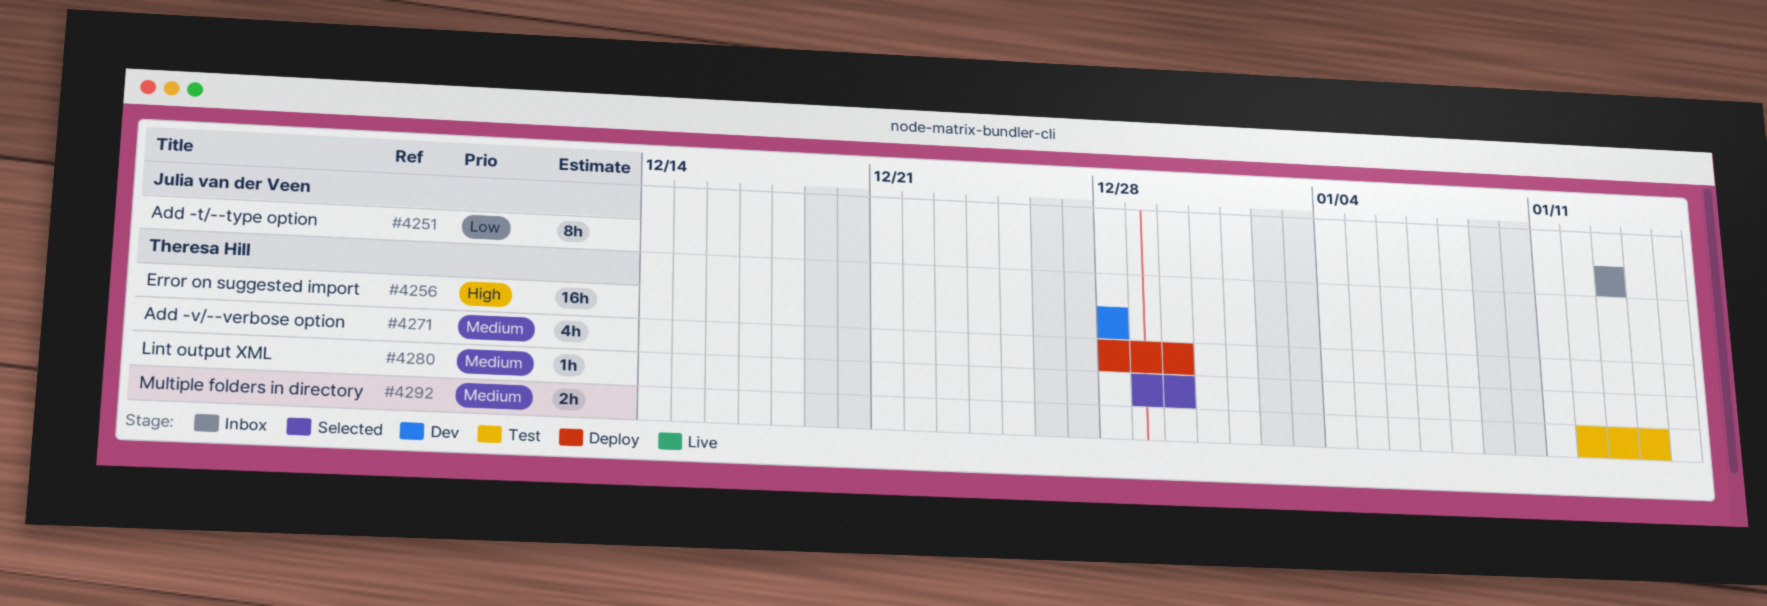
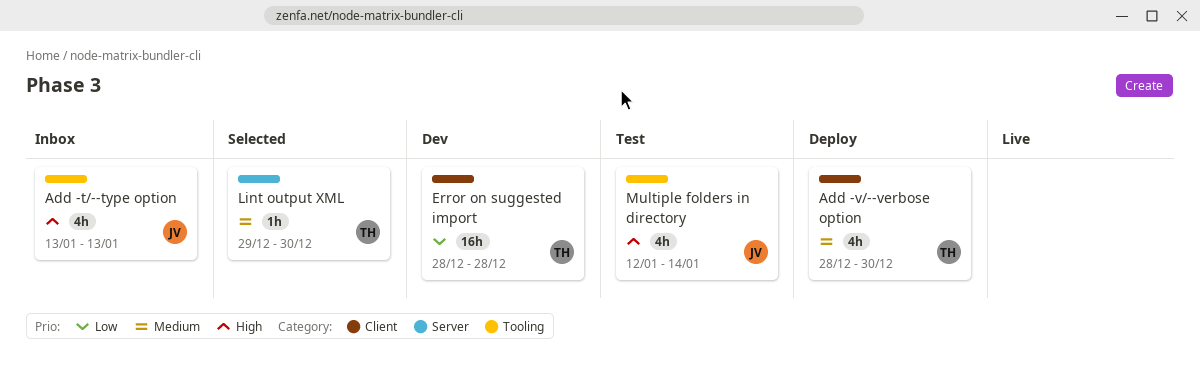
Add -t/--type option, priority: Low -> High
Add -t/--type option, estimate: 8h -> 4h
Error on suggested import, priority: High -> Low
Multiple folders in directory, owner: Theresa Hill -> Julia van der Veen
Multiple folders in directory, priority: Medium -> High
Multiple folders in directory, estimate: 2h -> 4h

